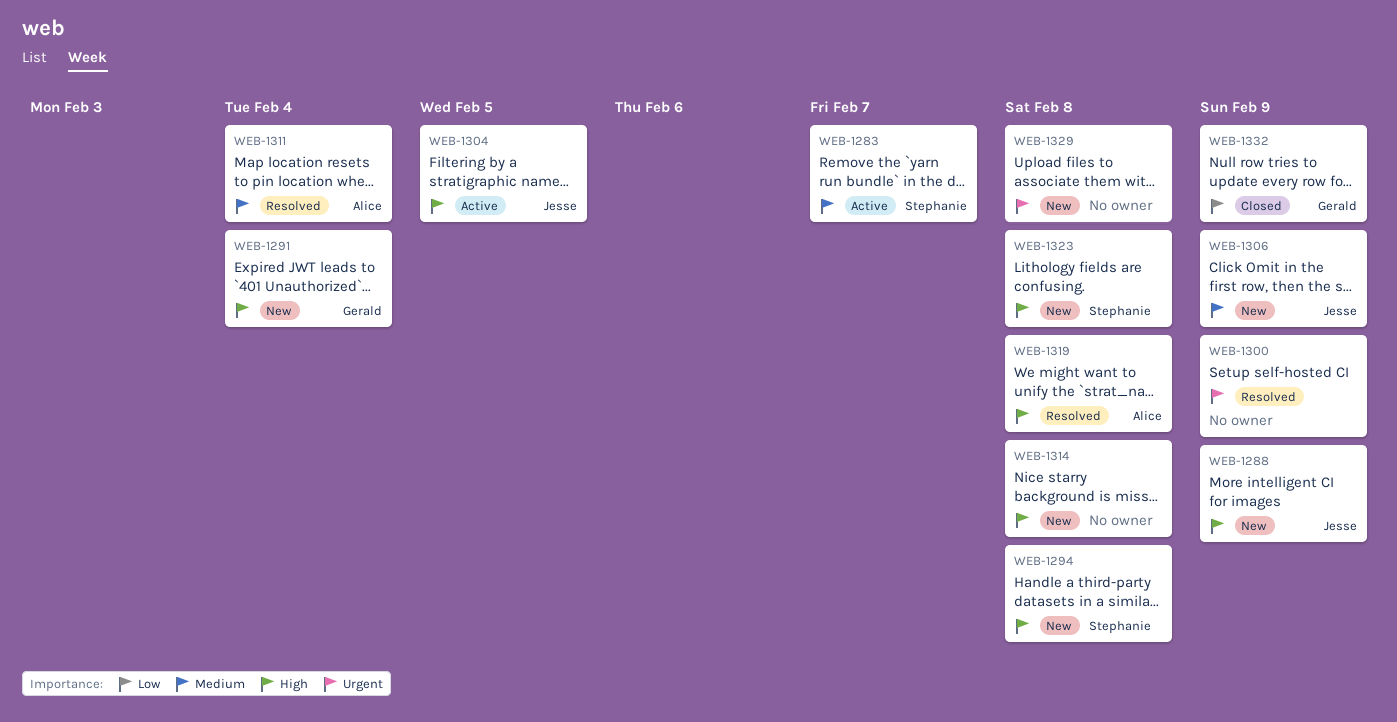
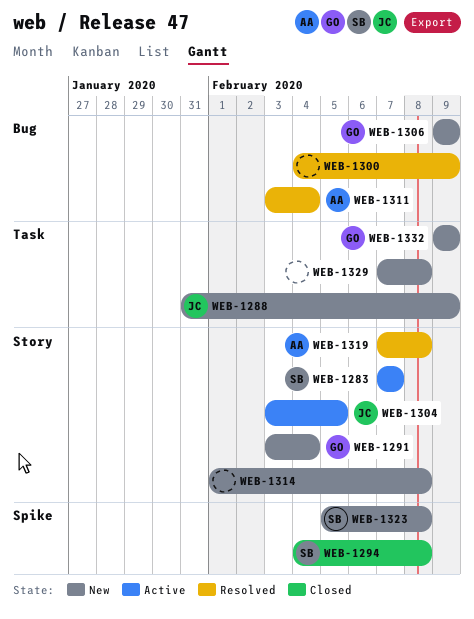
WEB-1294, status: New -> Closed
WEB-1306, owner: Jesse -> Gerald
WEB-1332, status: Closed -> New

